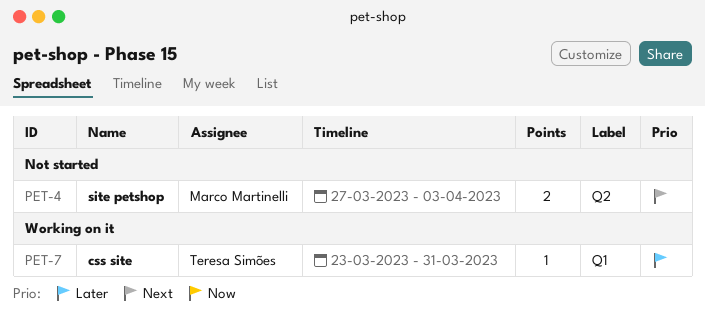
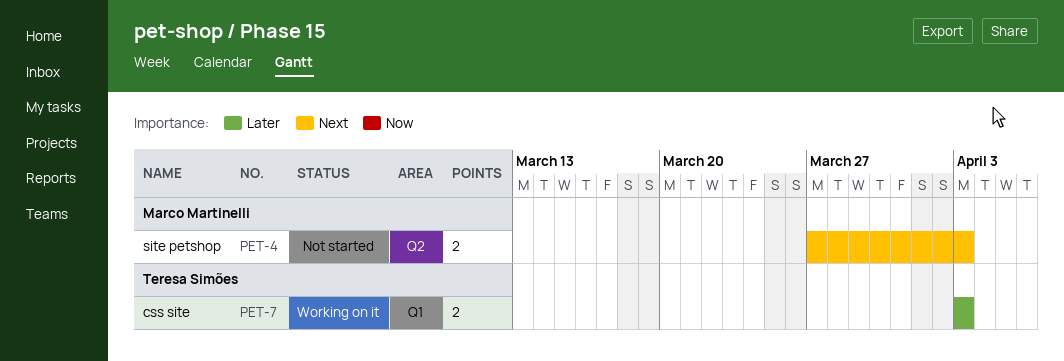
PET-7, estimate: 1 -> 2
PET-7, start: Mar 23 -> Apr 3
PET-7, due: Mar 31 -> Apr 3

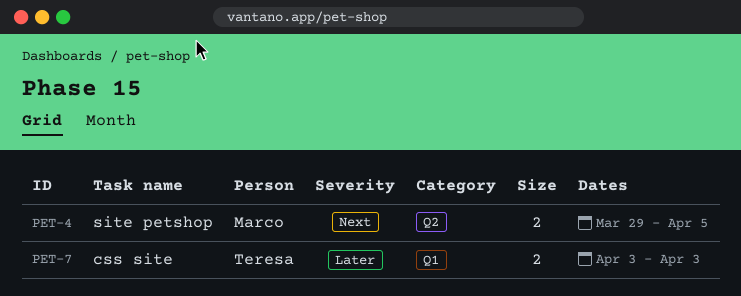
PET-4, start: Mar 27 -> Mar 29
PET-4, due: Apr 3 -> Apr 5

